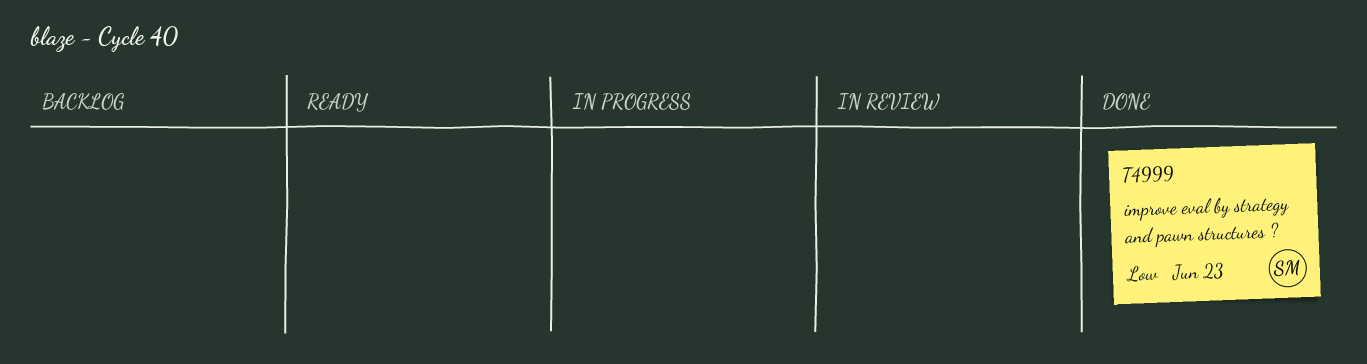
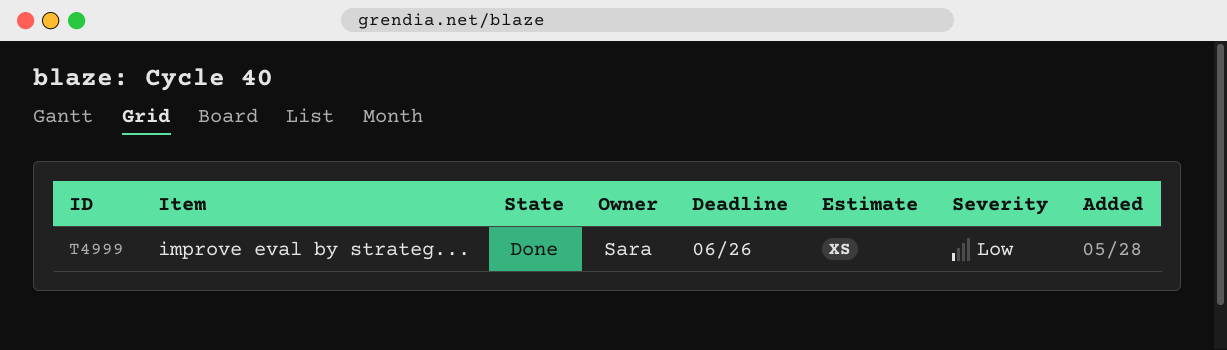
T4999, due: Jun 23 -> Jun 26

